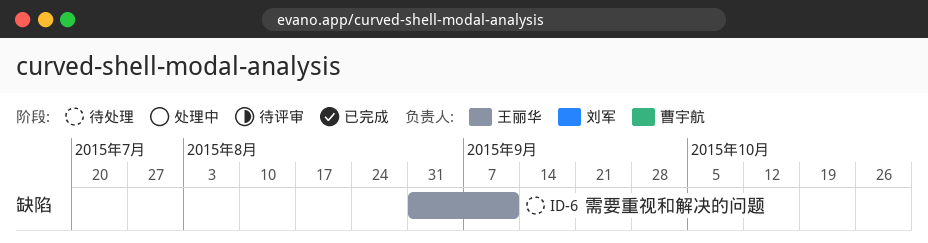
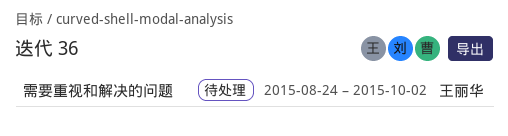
需要重视和解决的问题, start: Aug 31 -> Aug 24
需要重视和解决的问题, due: Sep 11 -> Oct 2

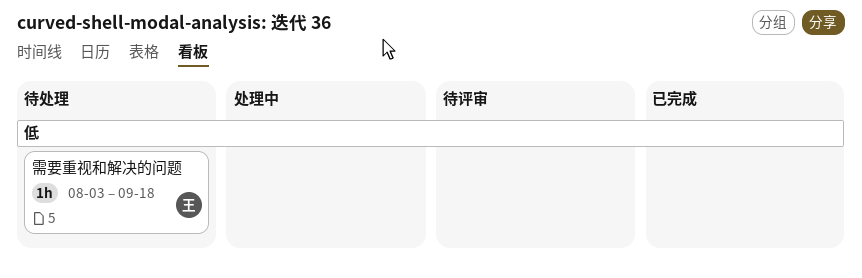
需要重视和解决的问题, start: Aug 24 -> Aug 3
需要重视和解决的问题, due: Oct 2 -> Sep 18

